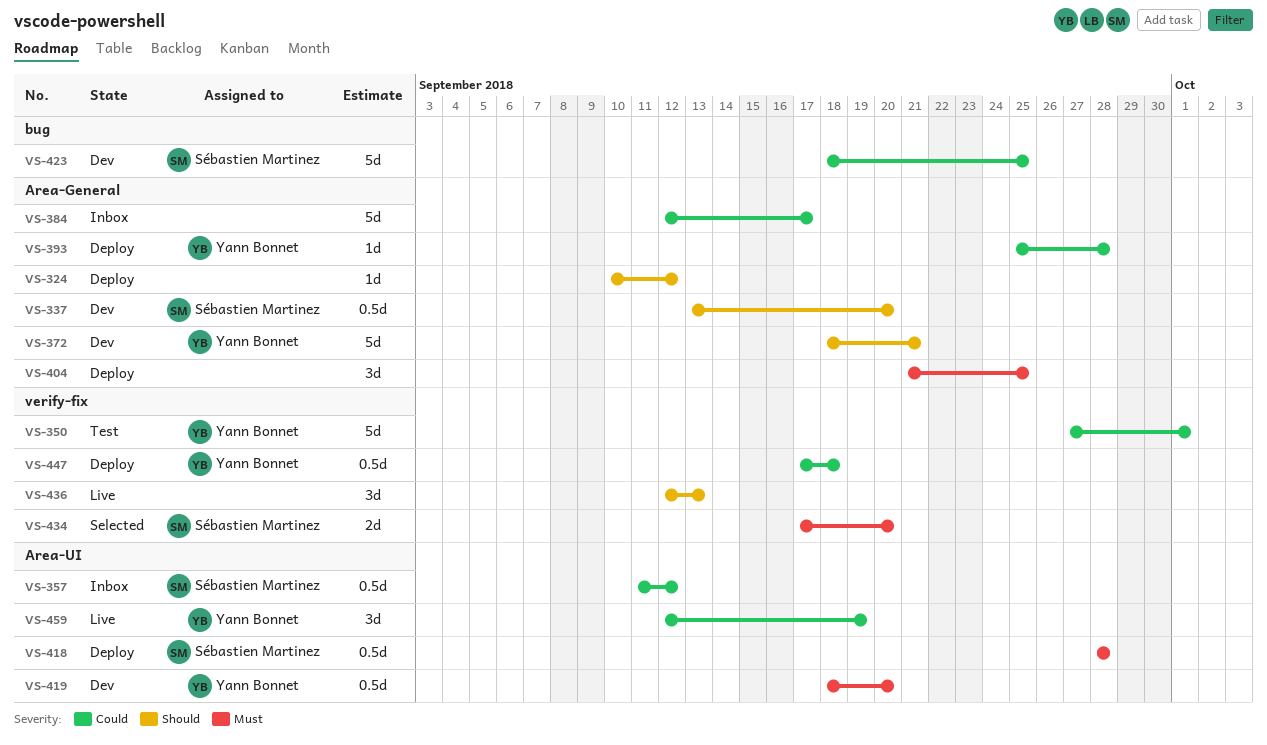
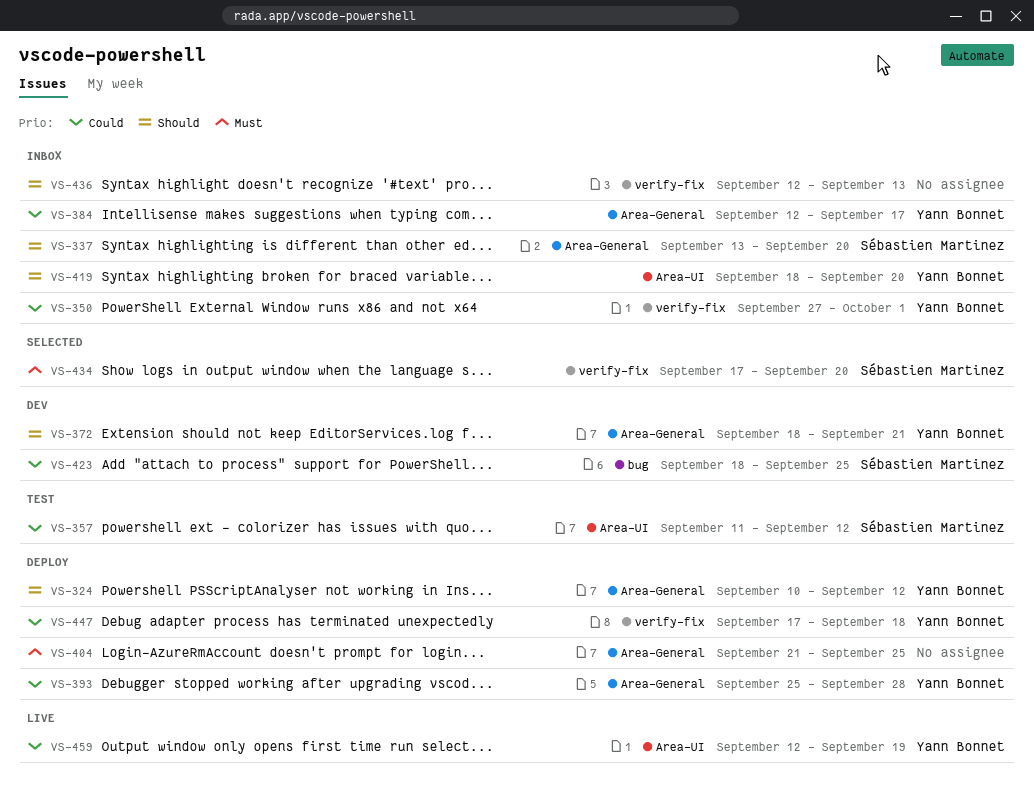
VS-324, owner: none -> Yann Bonnet
VS-337, status: Dev -> Inbox
VS-350, status: Test -> Inbox
VS-357, status: Inbox -> Test
VS-384, owner: none -> Yann Bonnet
VS-418: present -> none
VS-419, status: Dev -> Inbox
VS-419, priority: Must -> Should
VS-436, status: Live -> Inbox

